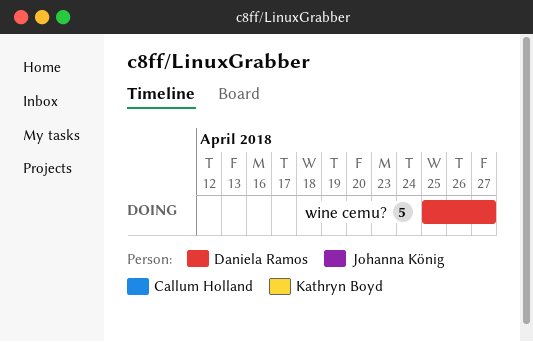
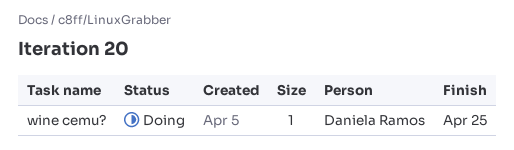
wine cemu?, estimate: 5 -> 1
wine cemu?, due: Apr 27 -> Apr 25

